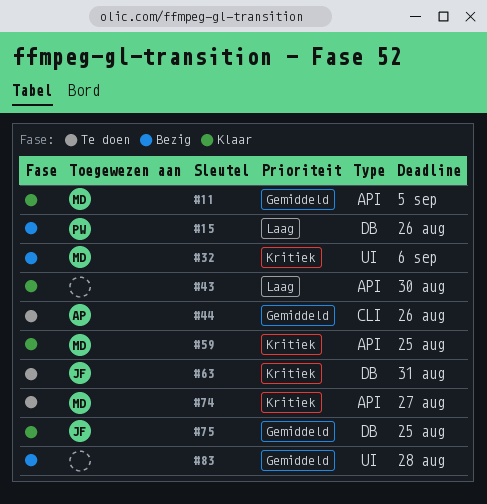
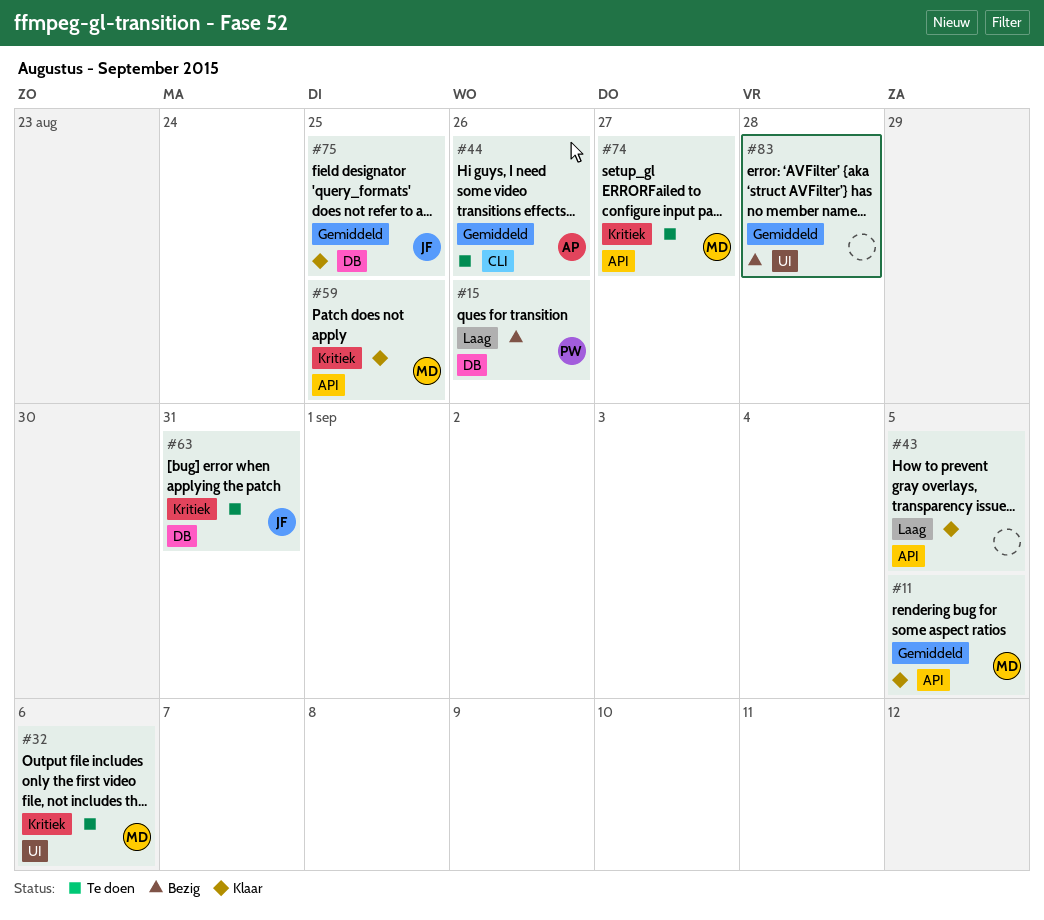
#32, status: Bezig -> Te doen
#43, due: Aug 30 -> Sep 5

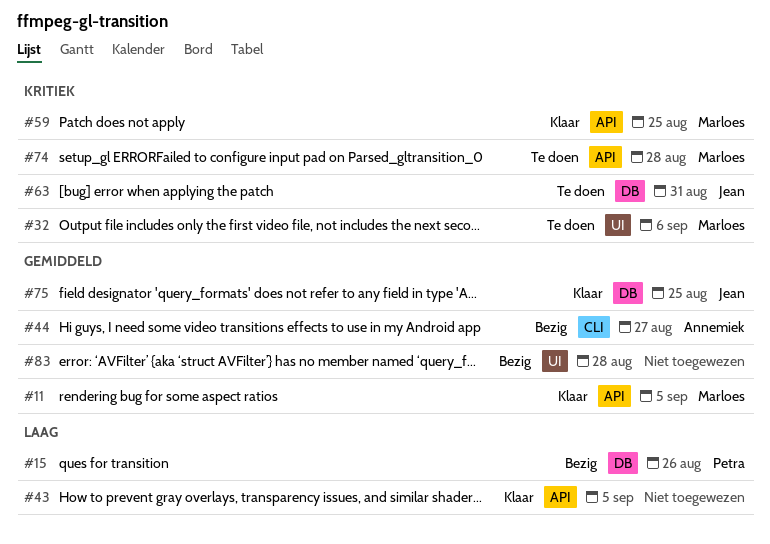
#44, status: Te doen -> Bezig
#44, due: Aug 26 -> Aug 27
#74, due: Aug 27 -> Aug 28

